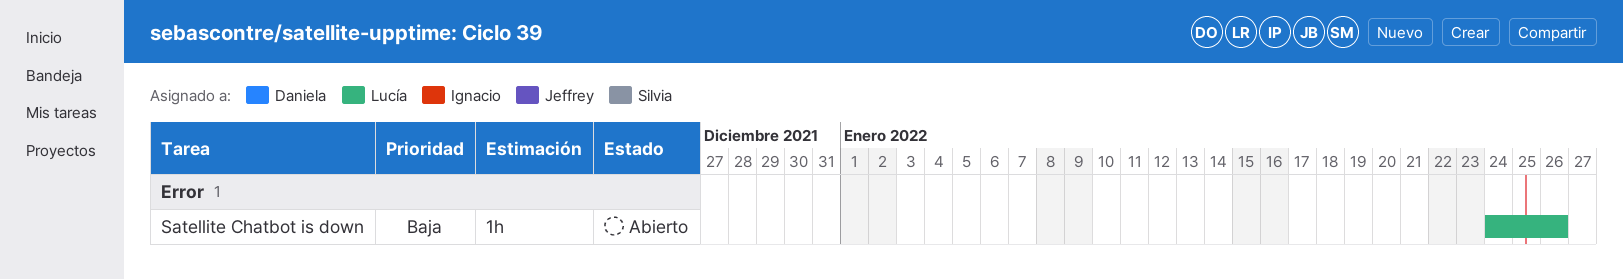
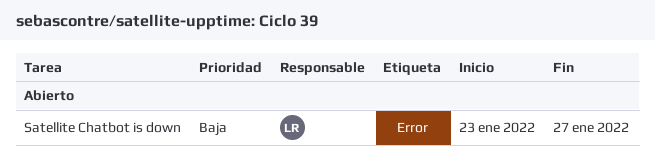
Satellite Chatbot is down, start: Jan 24 -> Jan 23
Satellite Chatbot is down, due: Jan 26 -> Jan 27

